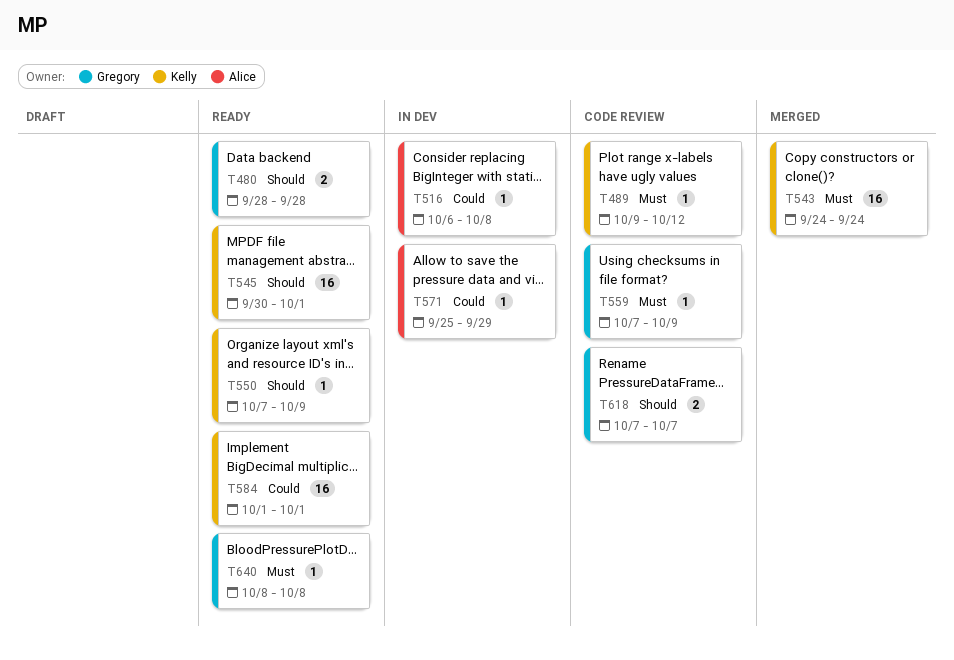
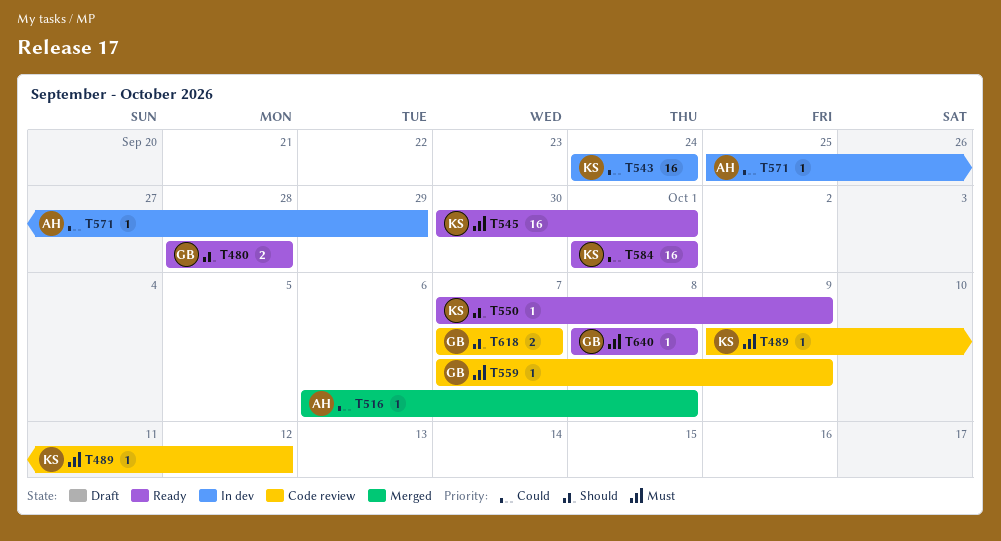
T516, status: In dev -> Merged
T543, status: Merged -> In dev
T543, priority: Must -> Could
T545, priority: Should -> Must

